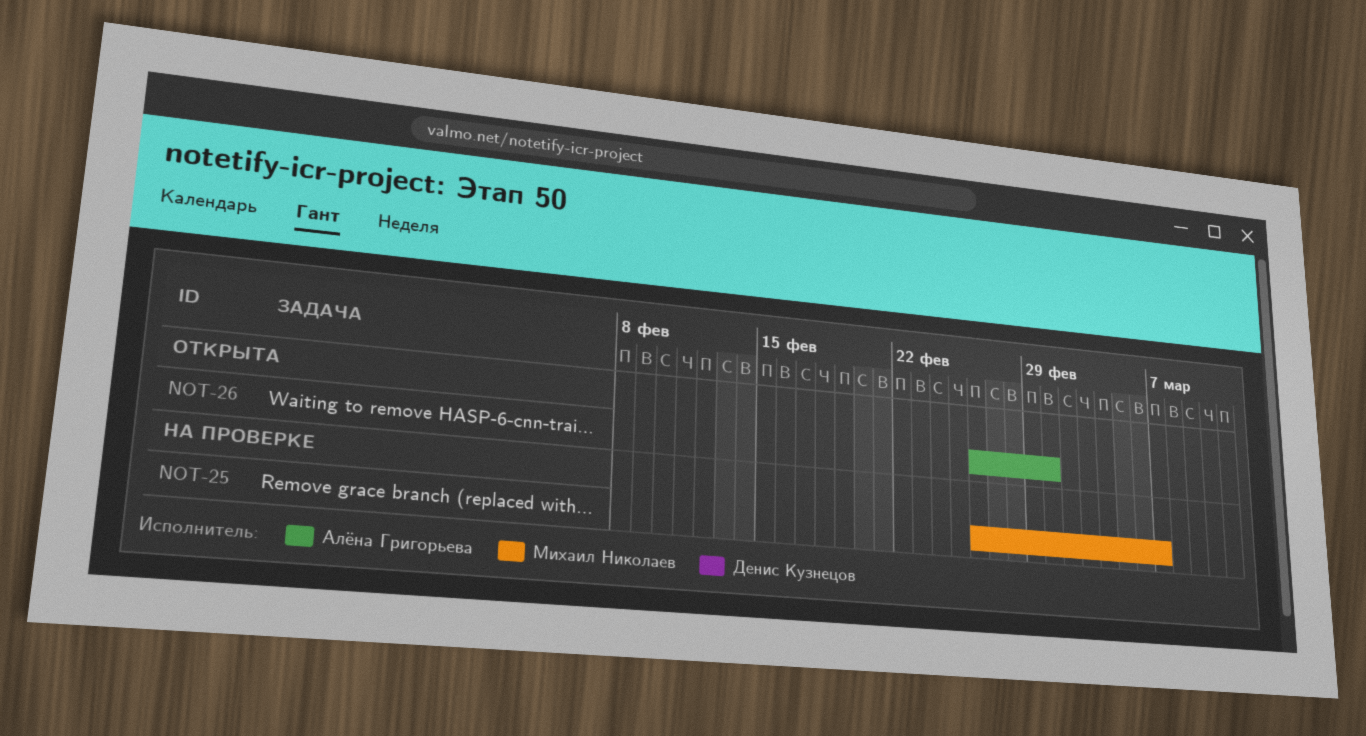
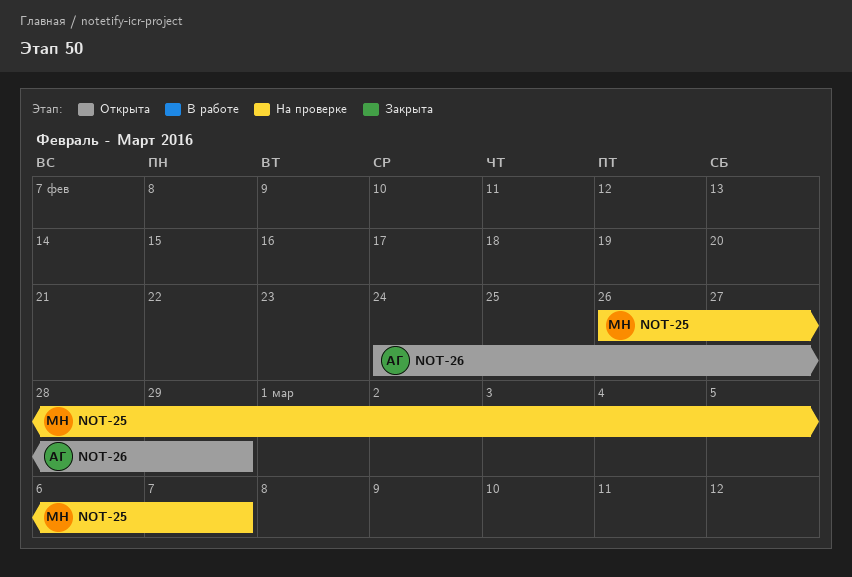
NOT-26, start: Feb 26 -> Feb 24
NOT-26, due: Mar 1 -> Feb 29

